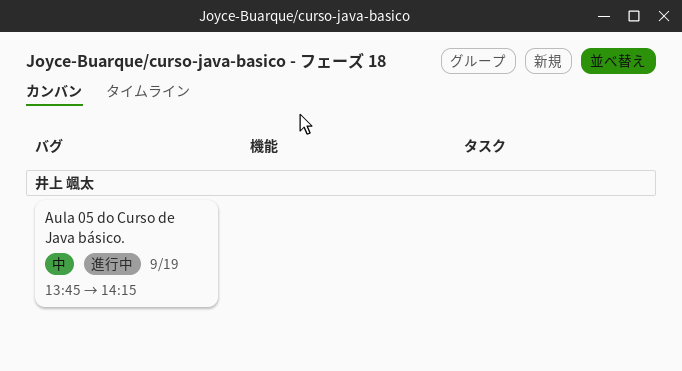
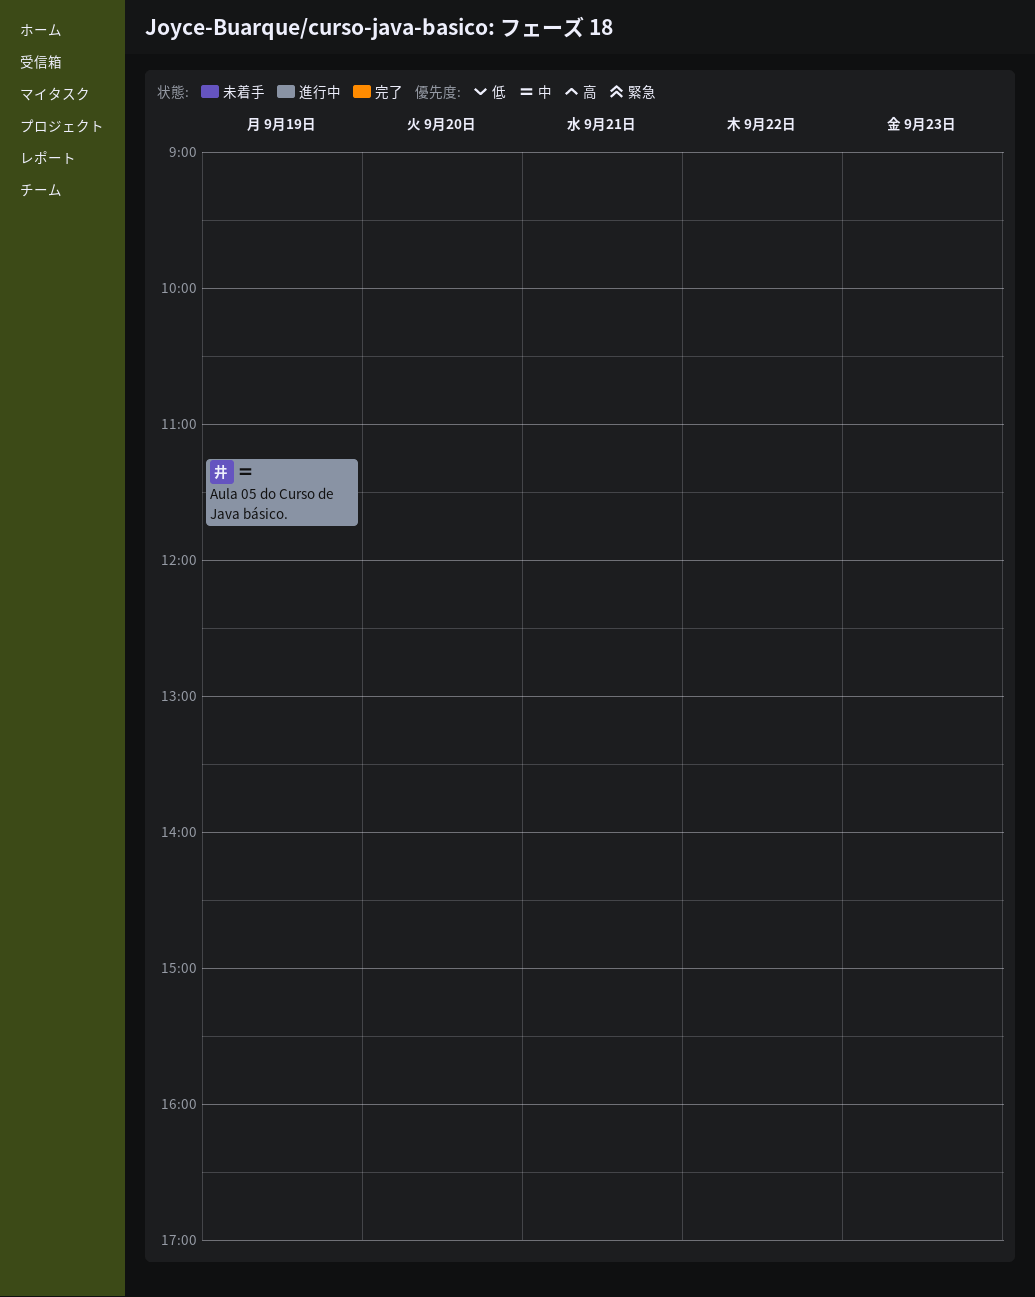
Aula 05 do Curso de Java básico., begins: 13:45 -> 11:15
Aula 05 do Curso de Java básico., ends: 14:15 -> 11:45

